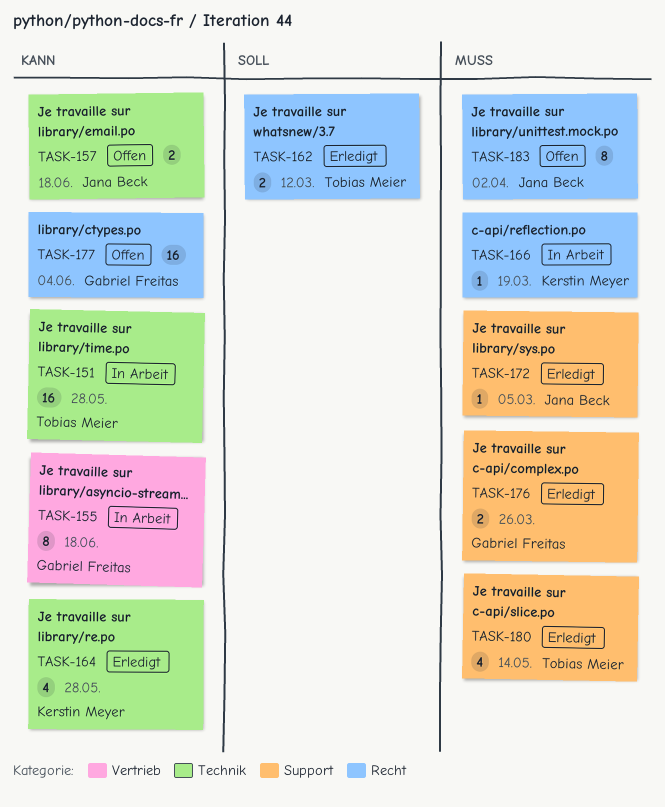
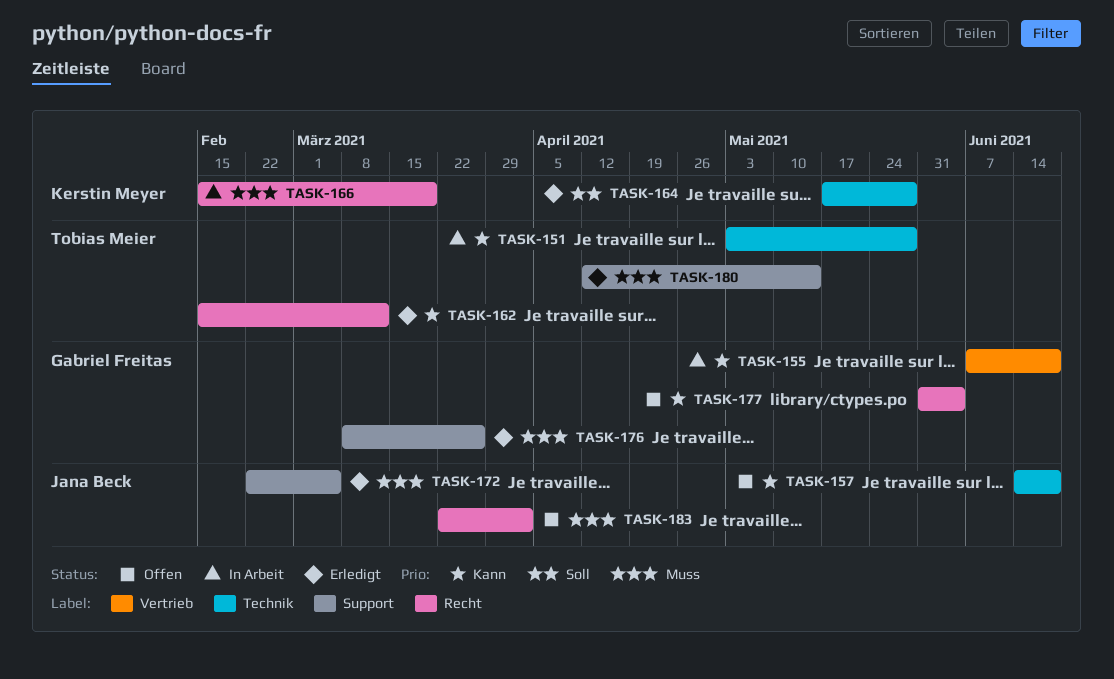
TASK-162, priority: Soll -> Kann
TASK-164, priority: Kann -> Soll

